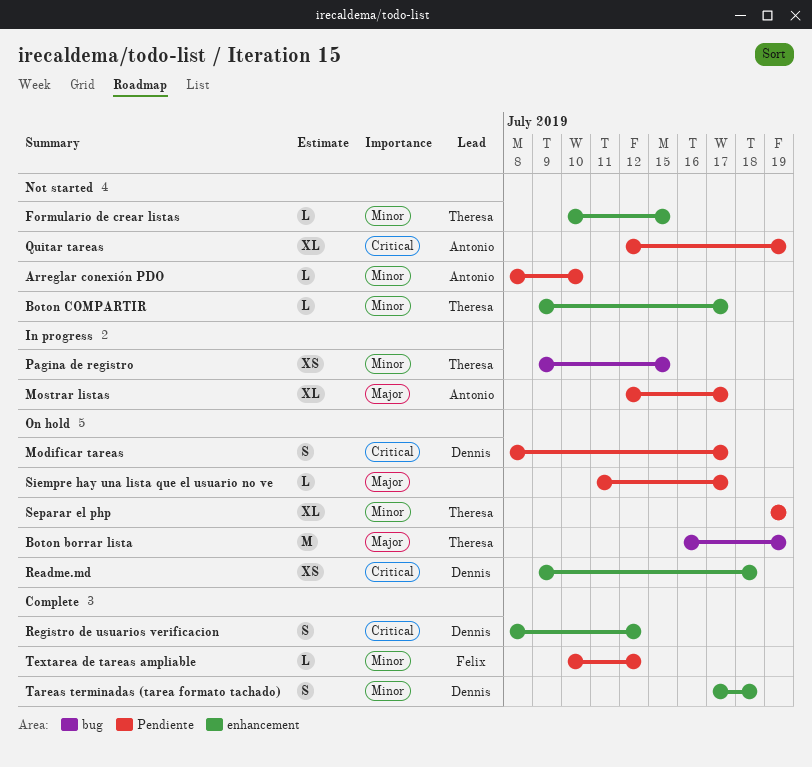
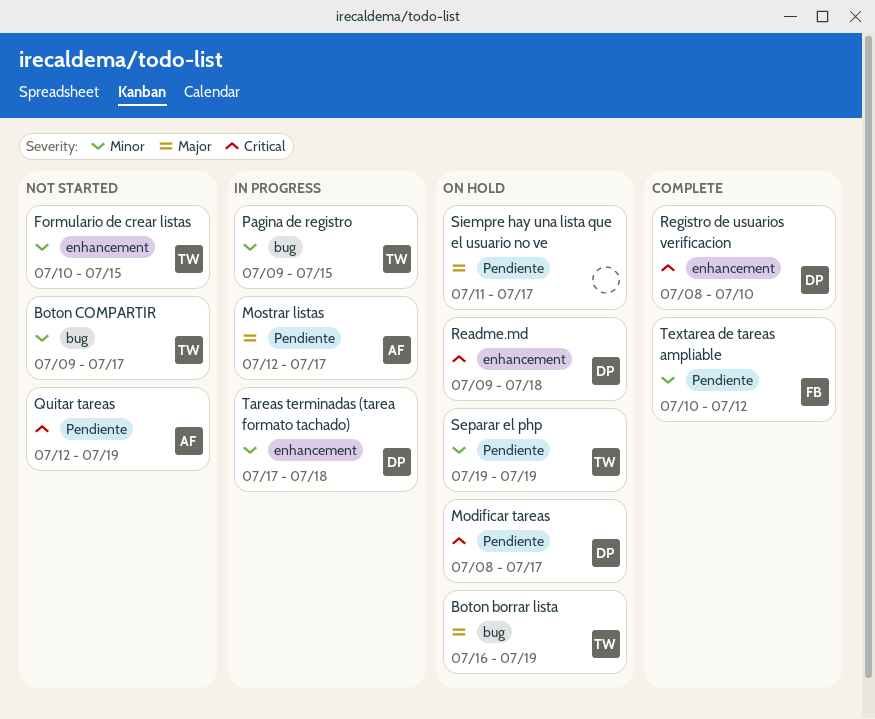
Arreglar conexión PDO: present -> none
Boton COMPARTIR, label: enhancement -> bug
Registro de usuarios verificacion, due: Jul 12 -> Jul 10
Tareas terminadas (tarea formato tachado), status: Complete -> In progress

